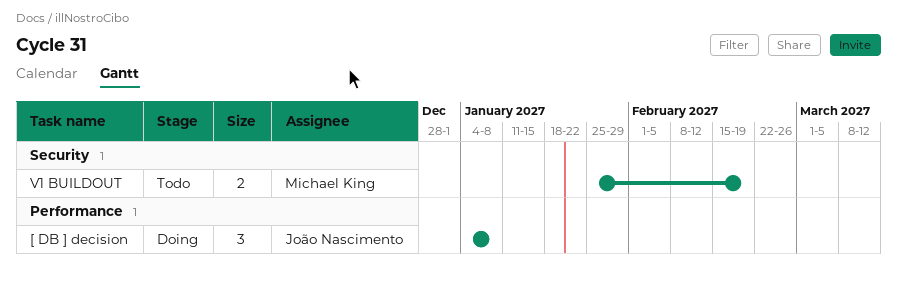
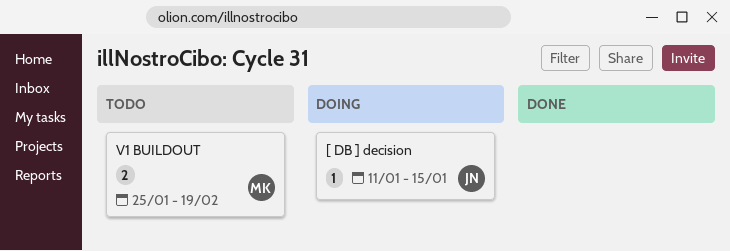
[ DB ] decision, estimate: 3 -> 1
[ DB ] decision, start: Jan 4 -> Jan 11
[ DB ] decision, due: Jan 8 -> Jan 15

